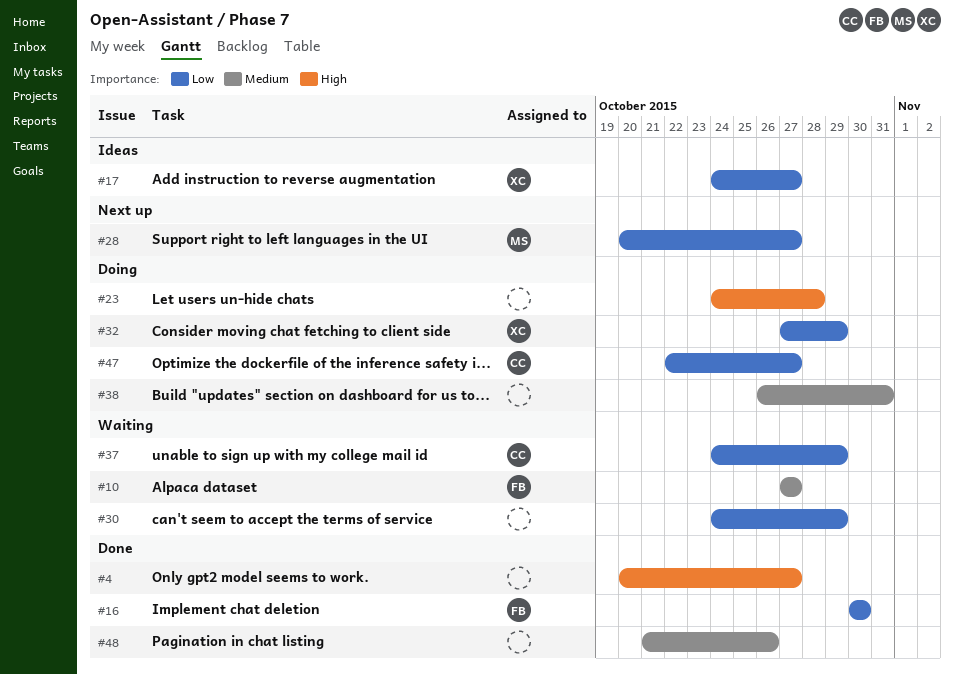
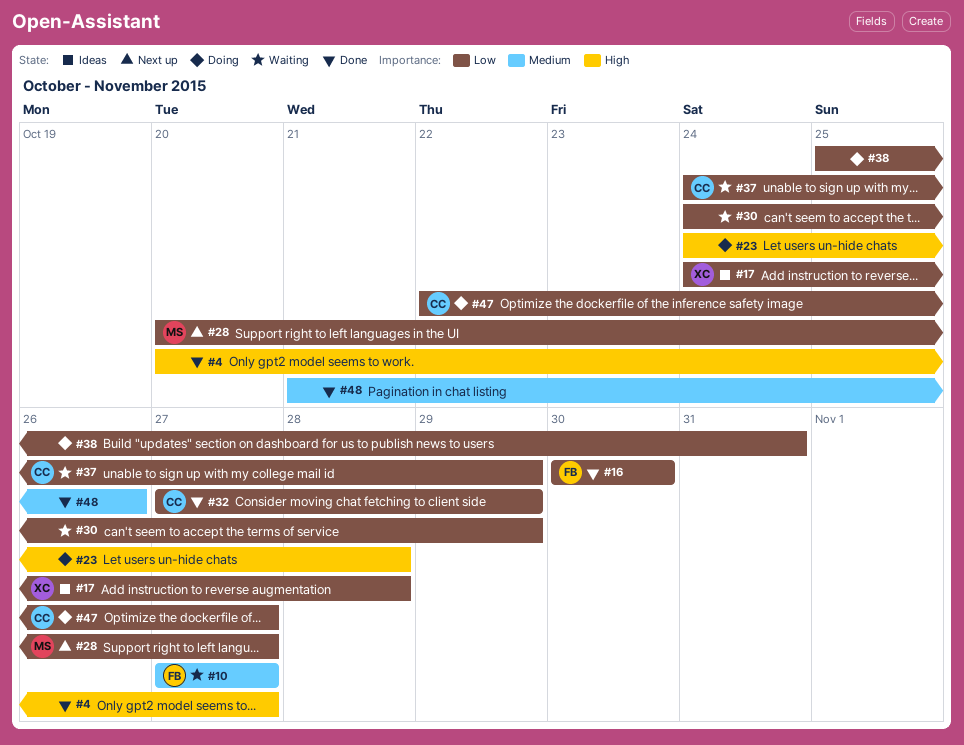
#17, due: Oct 27 -> Oct 28
#32, status: Doing -> Done
#32, owner: XC -> CC
#38, priority: Medium -> Low
#38, start: Oct 26 -> Oct 25

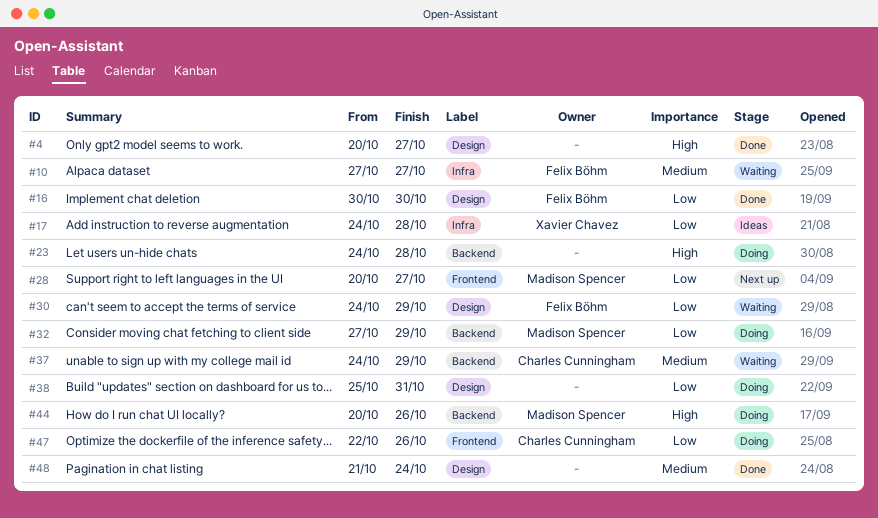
#30, owner: none -> Felix Böhm
#32, status: Done -> Doing
#32, owner: Charles Cunningham -> Madison Spencer
#37, priority: Low -> Medium
#44: none -> present
#47, due: Oct 27 -> Oct 26
#48, due: Oct 26 -> Oct 24

